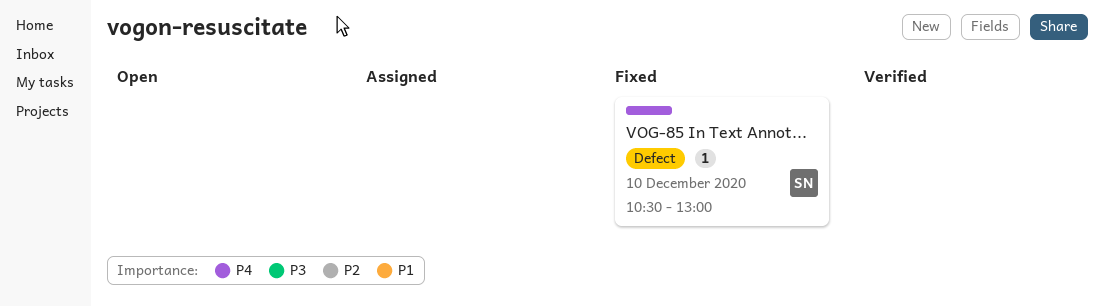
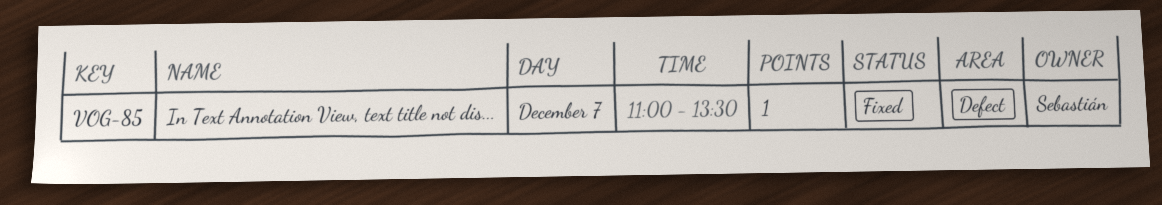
VOG-85, day: Dec 10 -> Dec 7
VOG-85, begins: 10:30 -> 11:00
VOG-85, ends: 13:00 -> 13:30

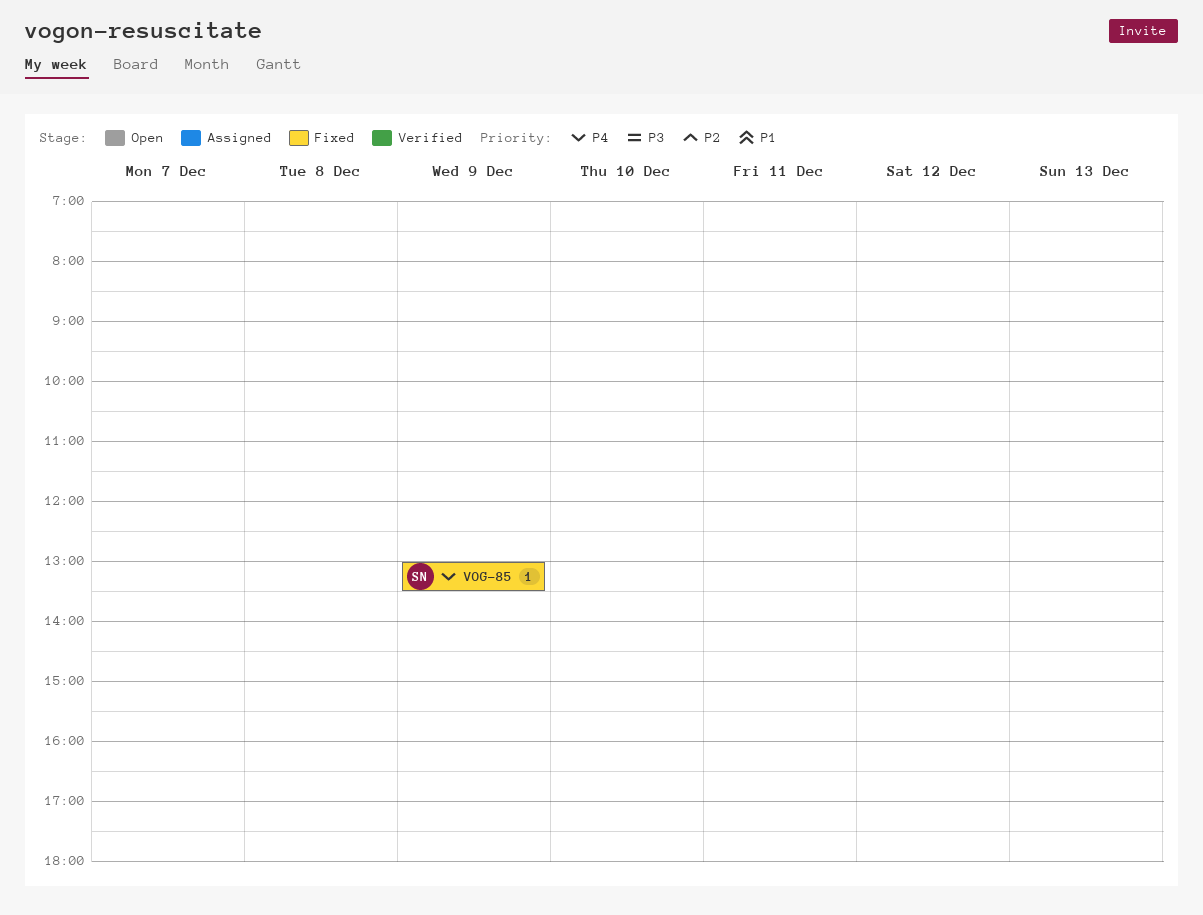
VOG-85, day: Dec 7 -> Dec 9
VOG-85, begins: 11:00 -> 13:00

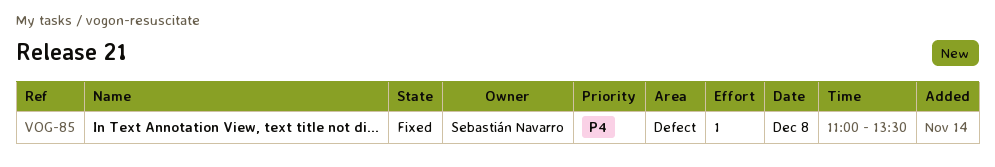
VOG-85, day: Dec 9 -> Dec 8
VOG-85, begins: 13:00 -> 11:00

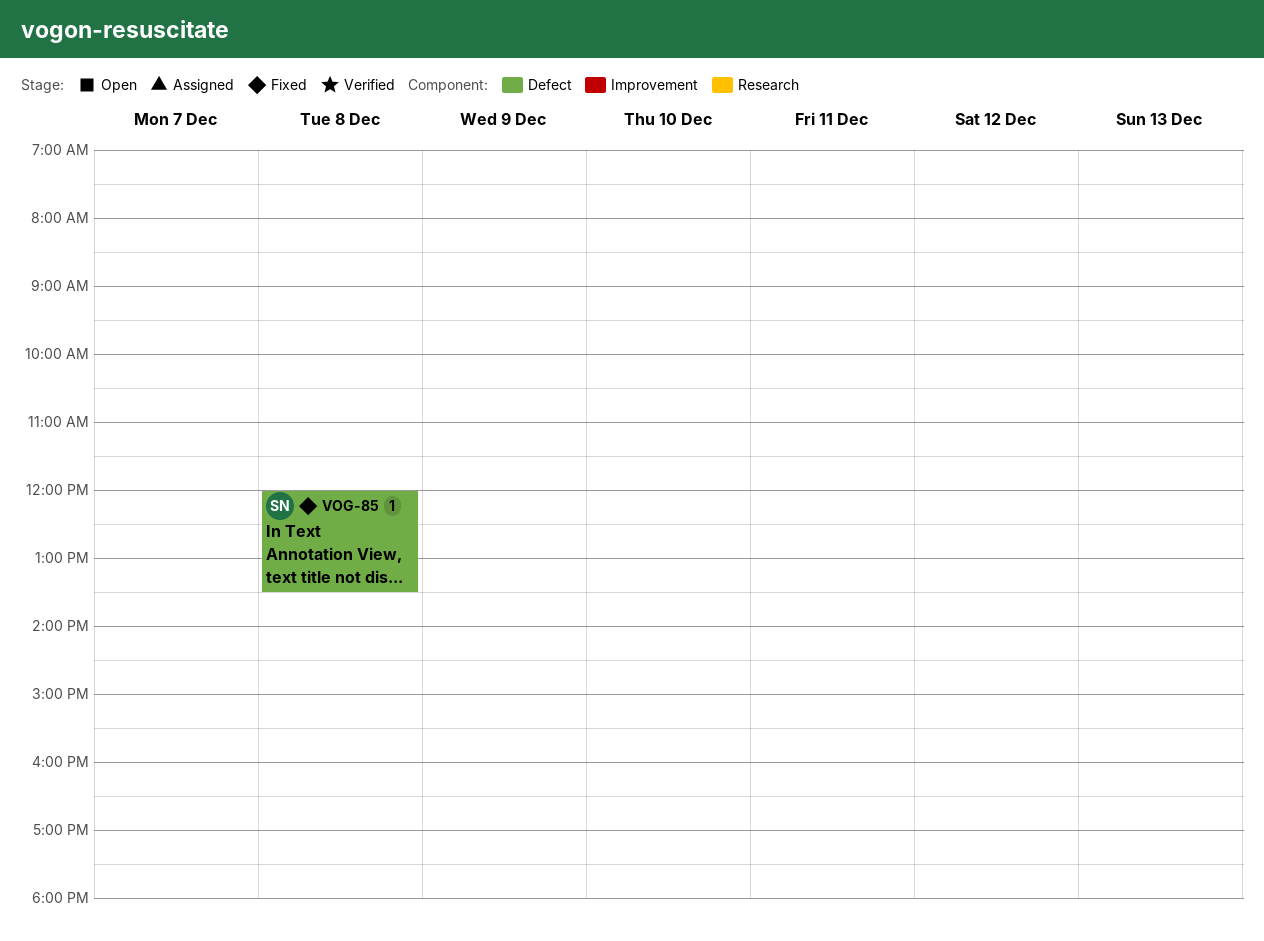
VOG-85, begins: 11:00 -> 12:00

